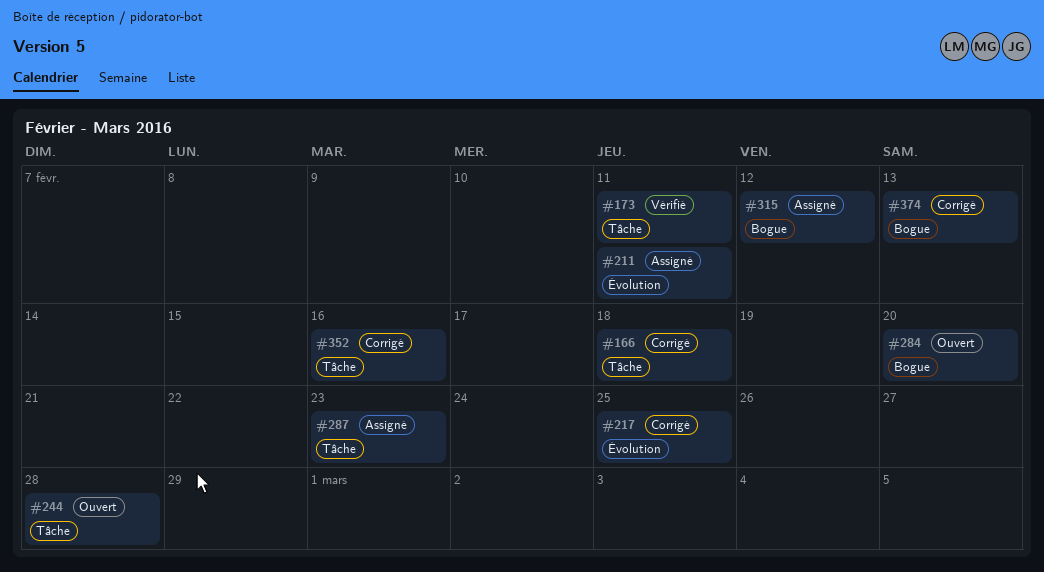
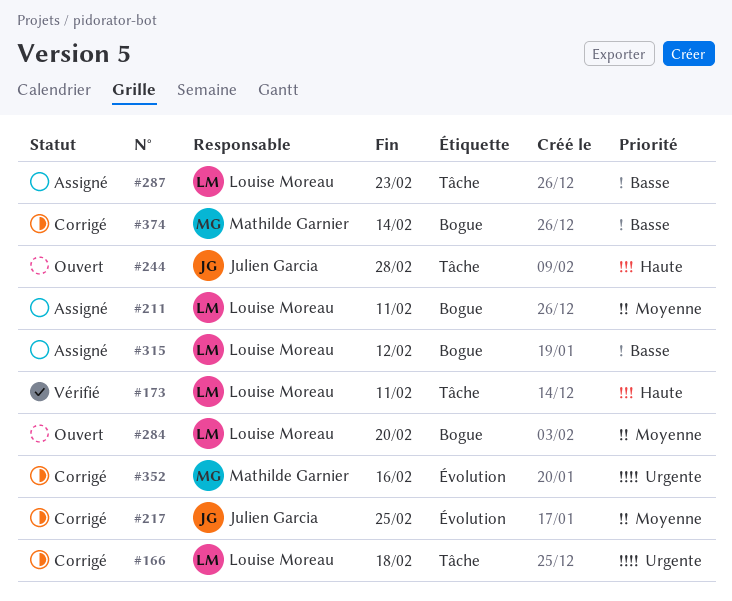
#211, label: Évolution -> Bogue
#352, label: Tâche -> Évolution
#374, due: Feb 13 -> Feb 14

